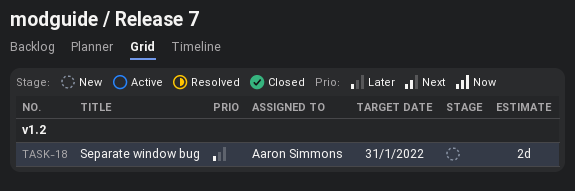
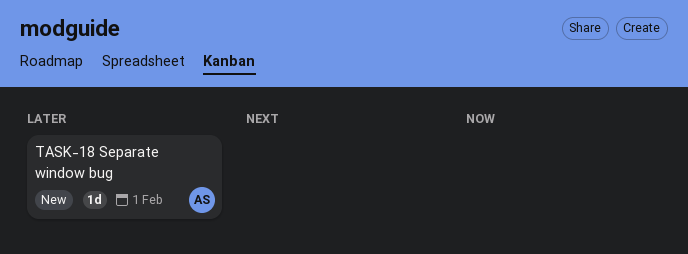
TASK-18, estimate: 2d -> 1d
TASK-18, due: Jan 31 -> Feb 1

